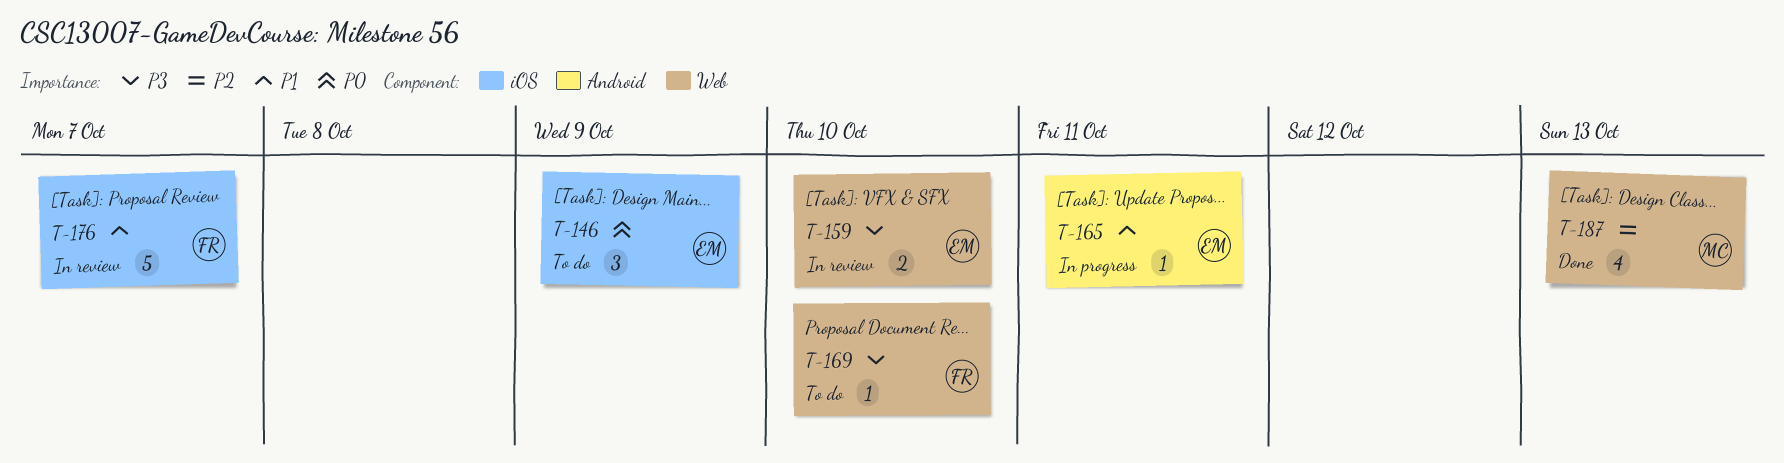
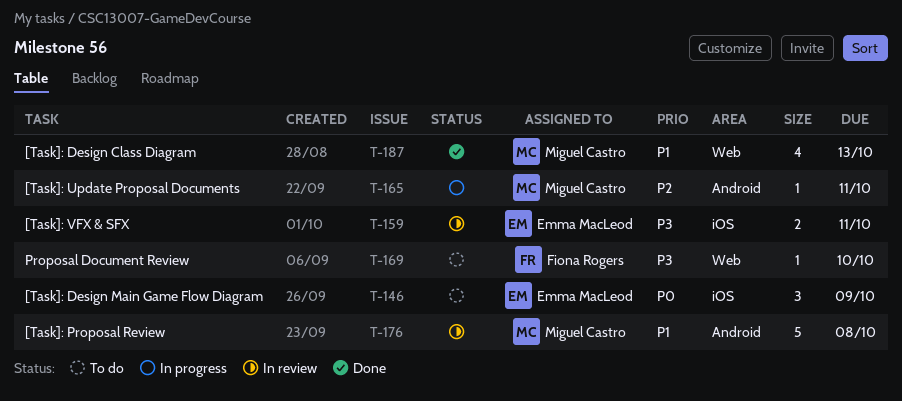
T-159, label: Web -> iOS
T-159, due: Oct 10 -> Oct 11
T-165, owner: Emma MacLeod -> Miguel Castro
T-165, priority: P1 -> P2
T-176, owner: Fiona Rogers -> Miguel Castro
T-176, label: iOS -> Android
T-176, due: Oct 7 -> Oct 8
T-187, priority: P2 -> P1

